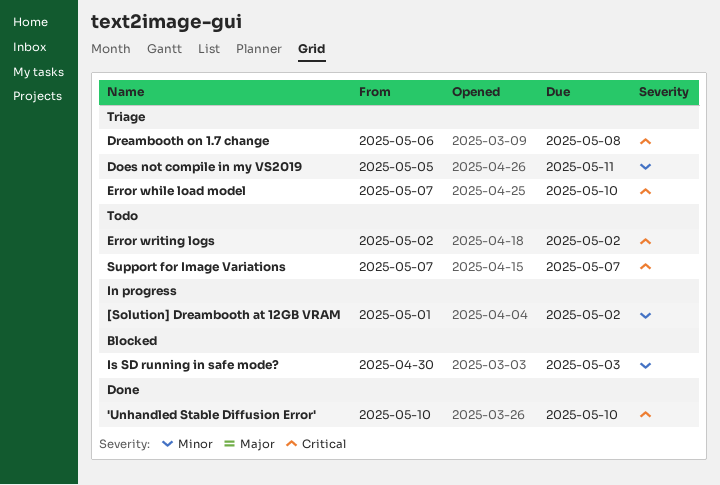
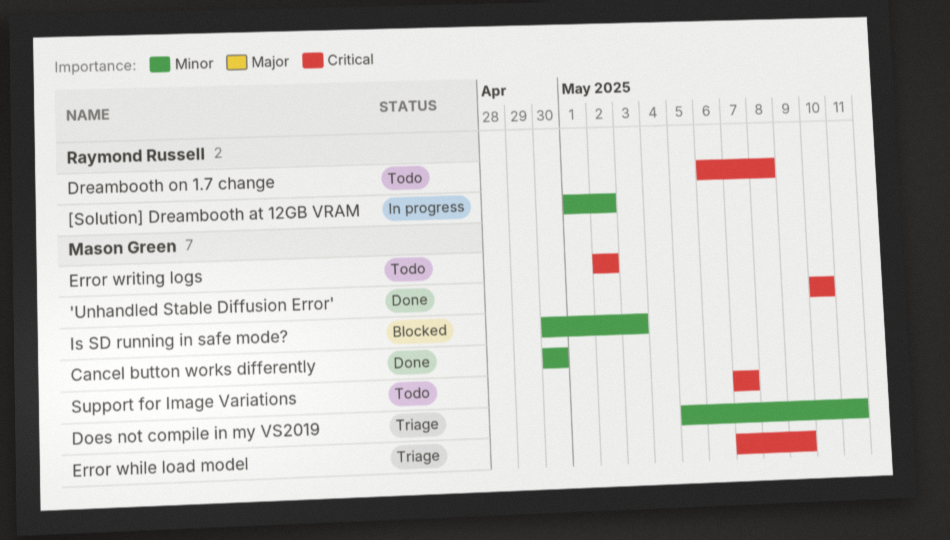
Cancel button works differently: none -> present
Dreambooth on 1.7 change, status: Triage -> Todo
Error while load model, due: May 10 -> May 9

